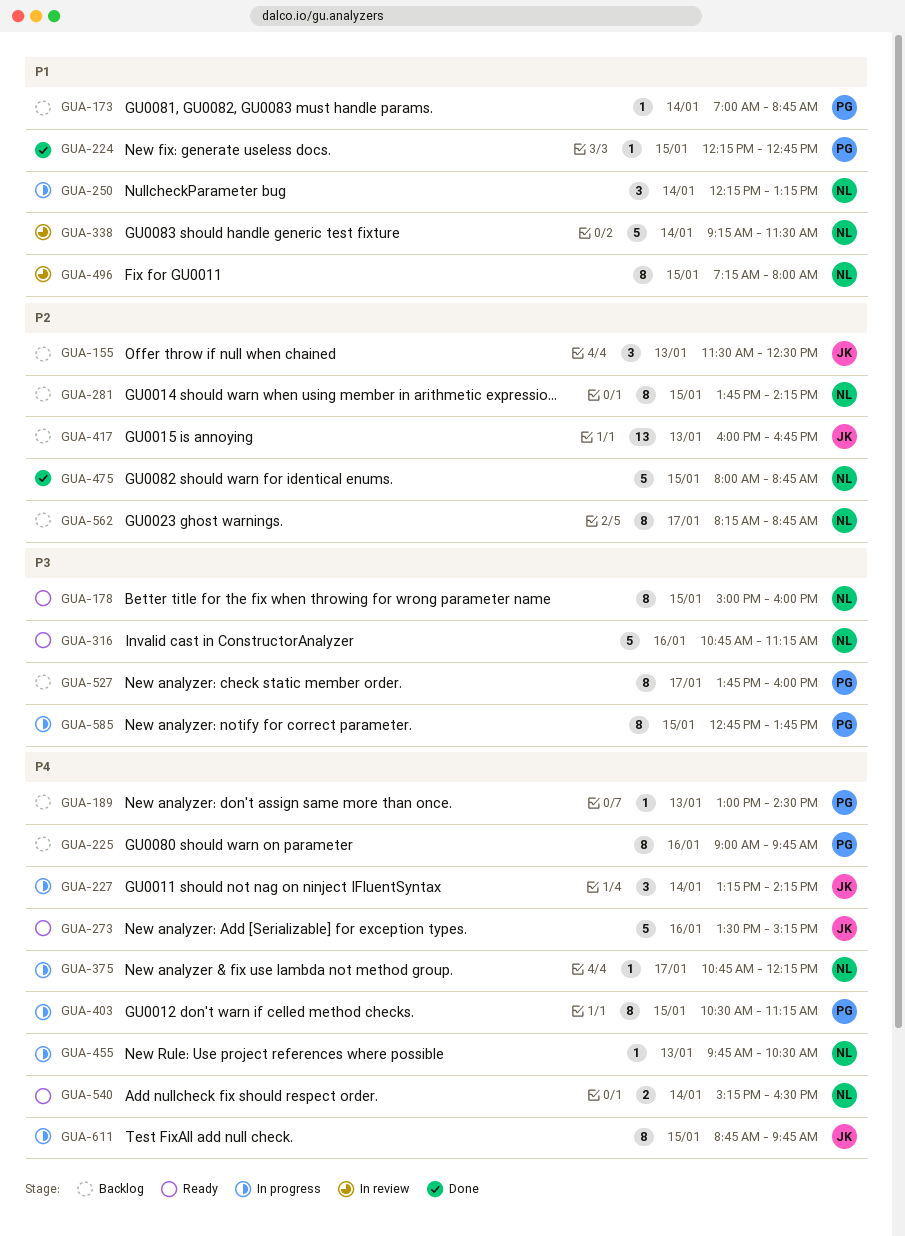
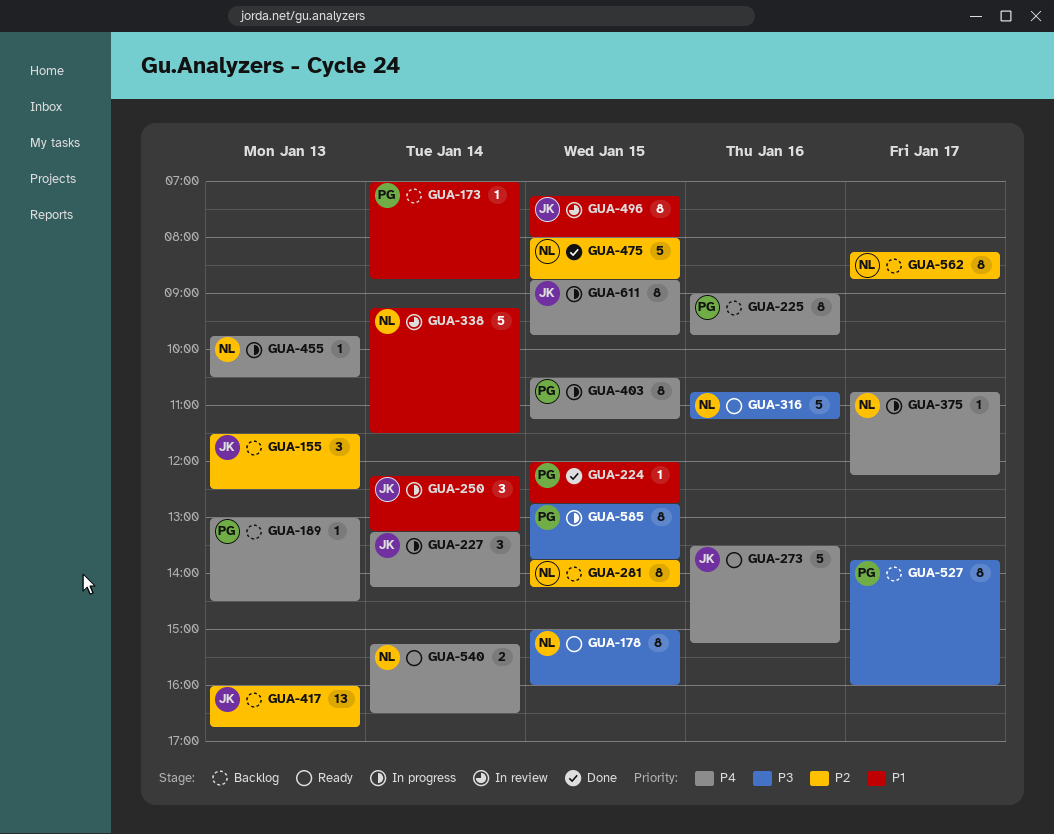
GUA-224, begins: 12:15 -> 12:00
GUA-250, owner: NL -> JK
GUA-496, owner: NL -> JK

